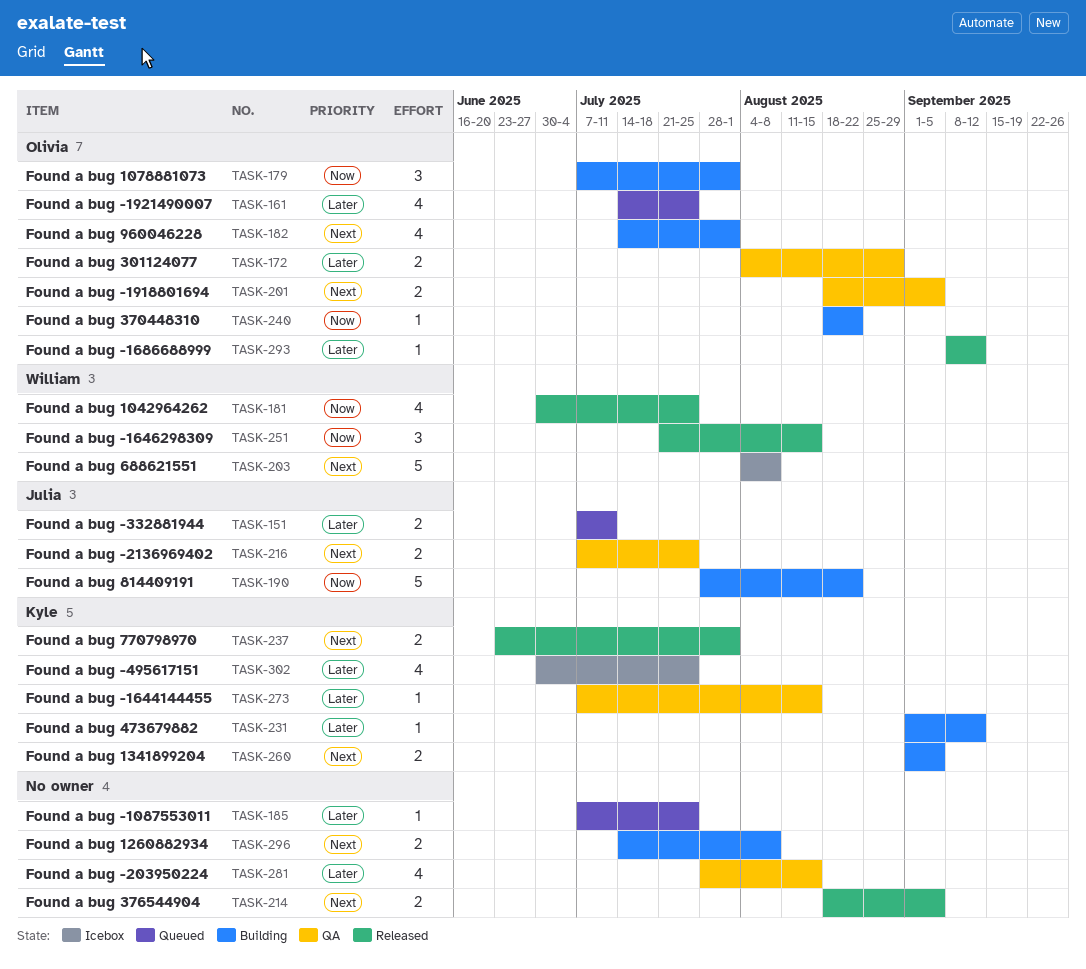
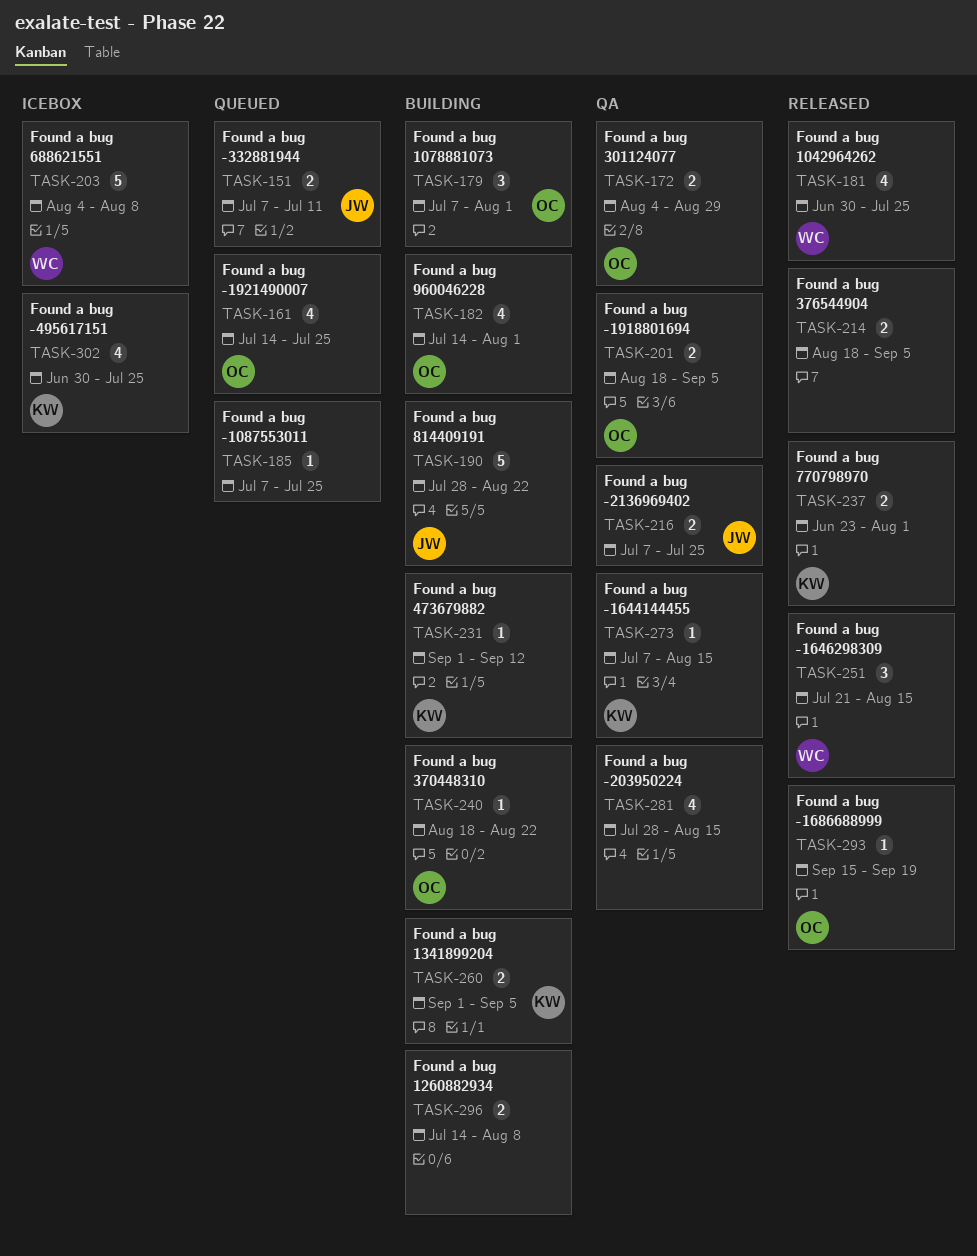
TASK-293, start: Sep 8 -> Sep 15
TASK-293, due: Sep 12 -> Sep 19

